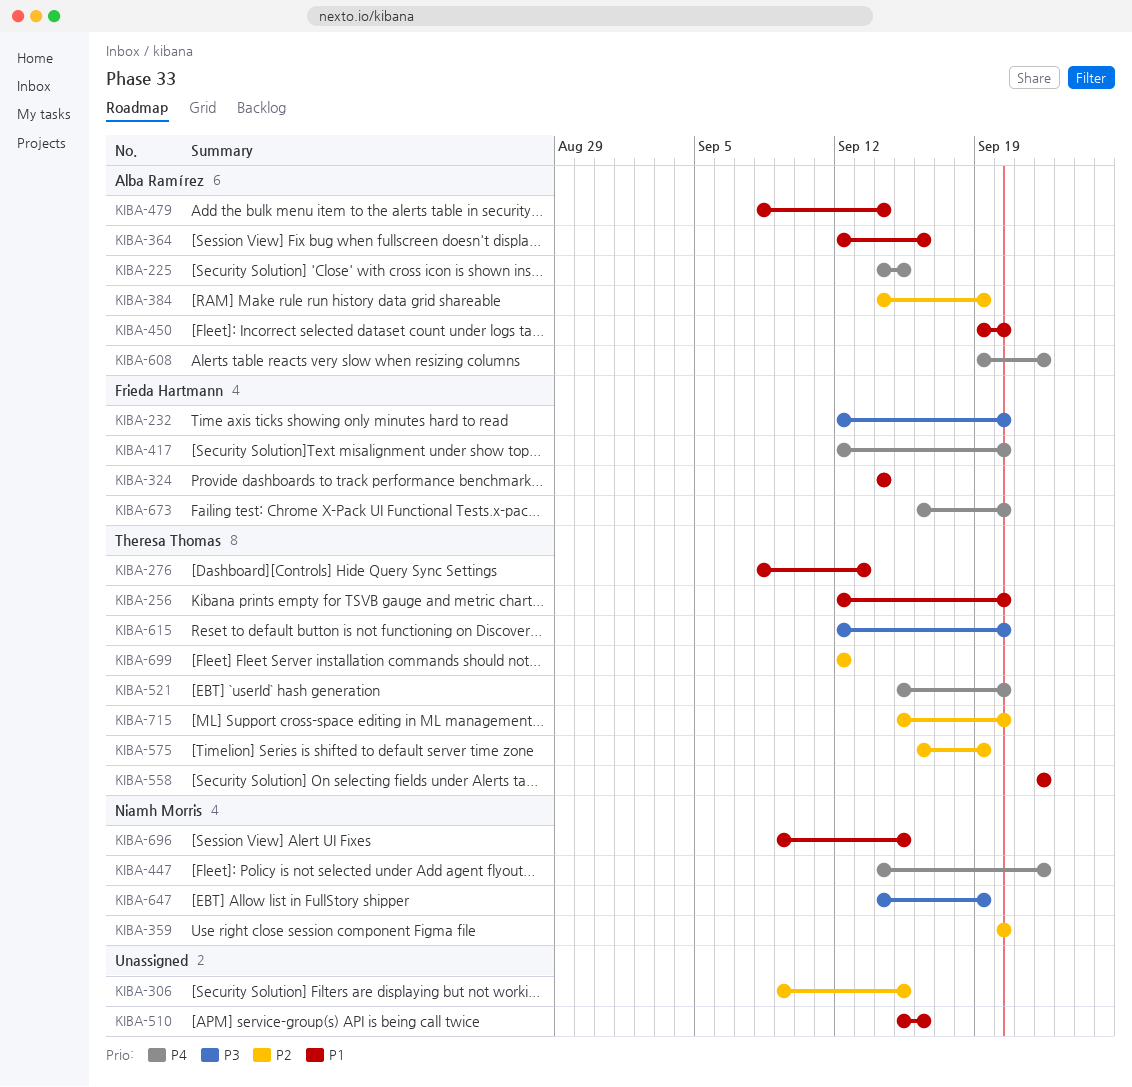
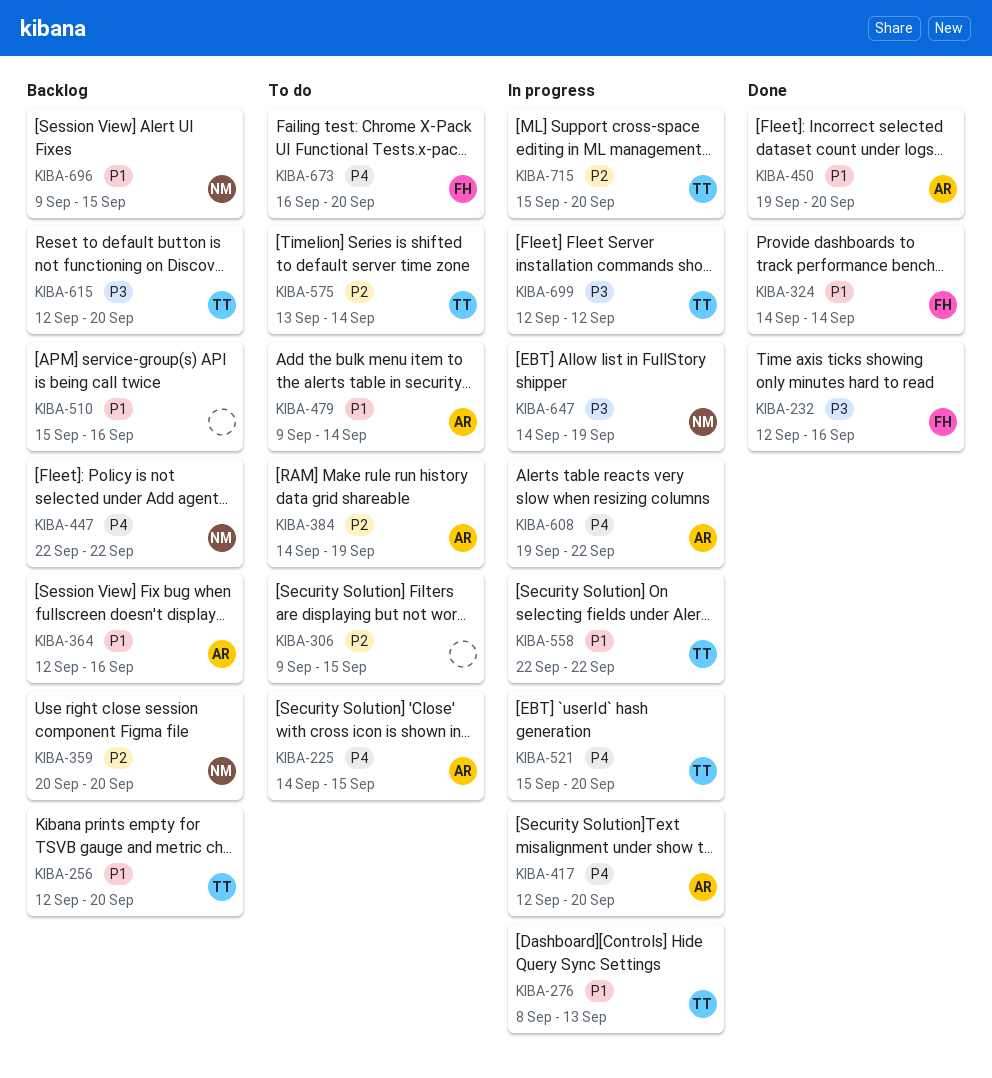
KIBA-232, due: Sep 20 -> Sep 16
KIBA-417, owner: Frieda Hartmann -> Alba Ramírez
KIBA-447, start: Sep 14 -> Sep 22
KIBA-479, start: Sep 8 -> Sep 9
KIBA-575, start: Sep 16 -> Sep 13
KIBA-575, due: Sep 19 -> Sep 14
KIBA-699, priority: P2 -> P3

